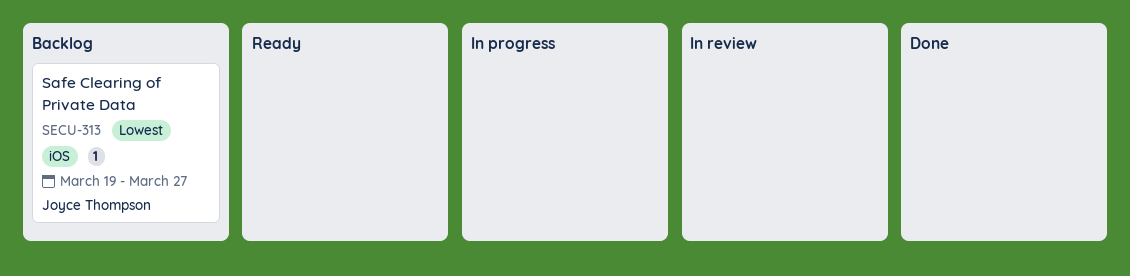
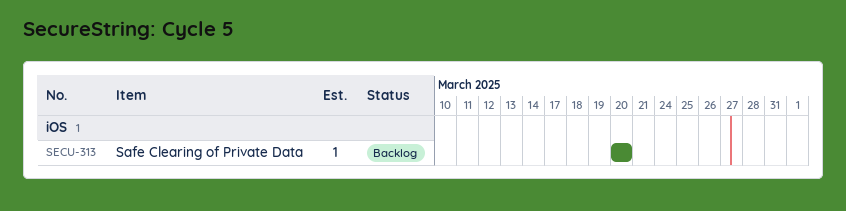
SECU-313, start: Mar 19 -> Mar 20
SECU-313, due: Mar 27 -> Mar 20

